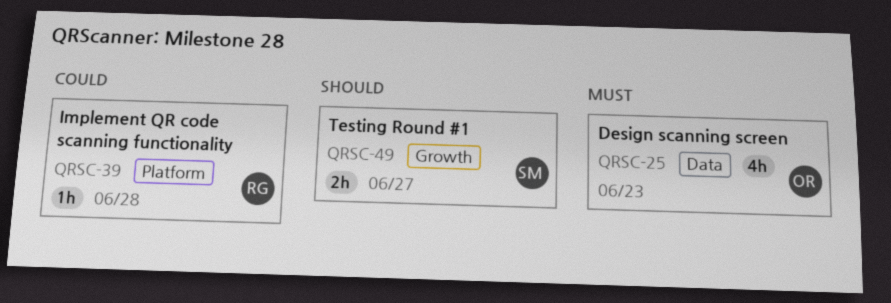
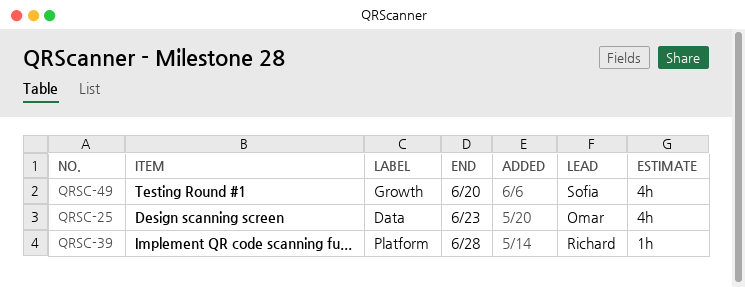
QRSC-49, estimate: 2h -> 4h
QRSC-49, due: Jun 27 -> Jun 20

